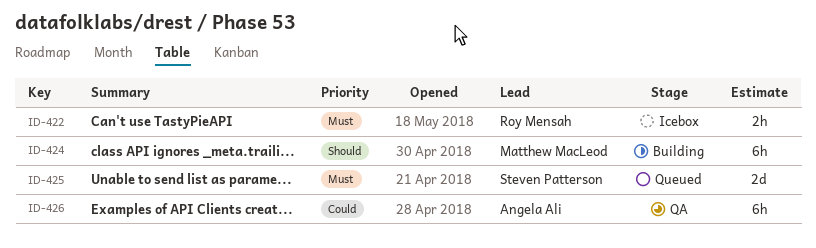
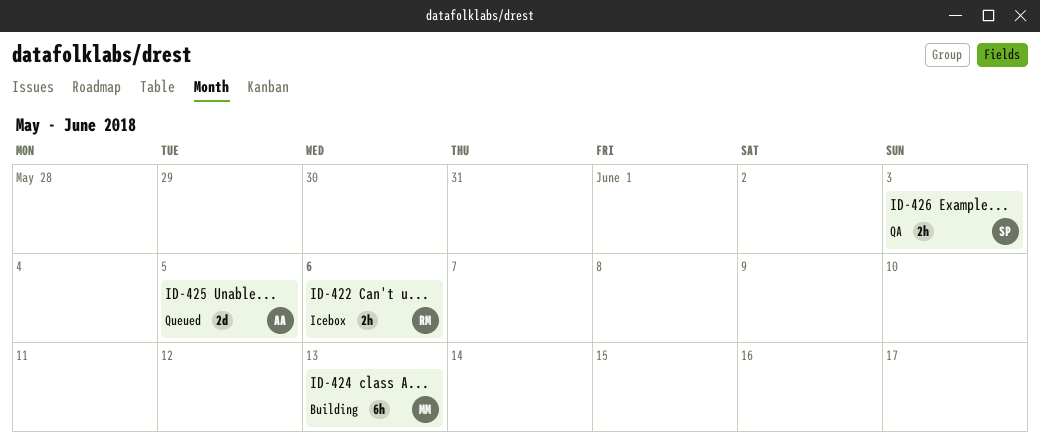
ID-425, owner: Steven Patterson -> Angela Ali
ID-426, owner: Angela Ali -> Steven Patterson
ID-426, estimate: 6h -> 2h

